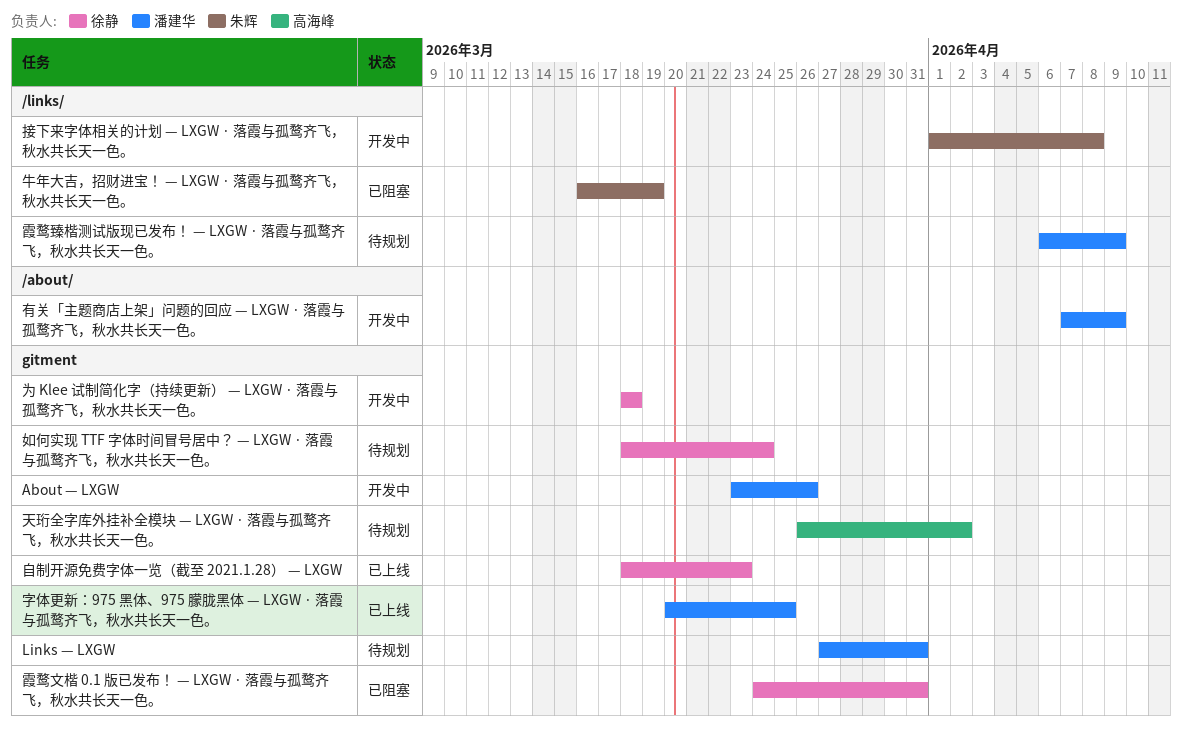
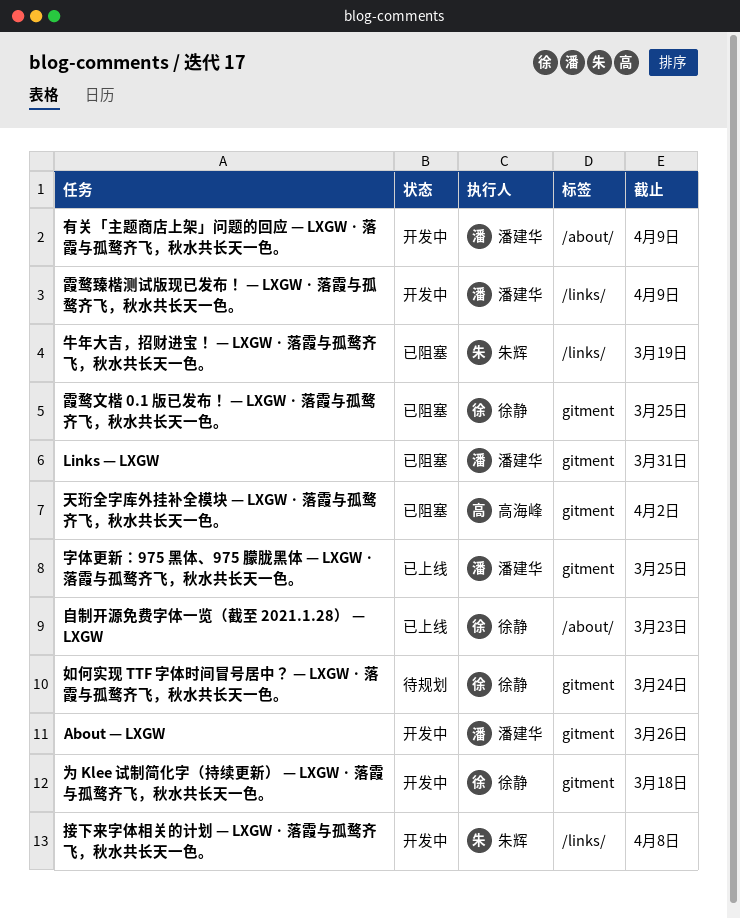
Links — LXGW, status: 待规划 -> 已阻塞
天珩全字库外挂补全模块 — LXGW · 落霞与孤鹜齐飞，秋水共长天一色。, status: 待规划 -> 已阻塞
自制开源免费字体一览（截至 2021.1.28） — LXGW, label: gitment -> /about/
霞鹜文楷 0.1 版已发布！ — LXGW · 落霞与孤鹜齐飞，秋水共长天一色。, due: Mar 31 -> Mar 25
霞鹜臻楷测试版现已发布！ — LXGW · 落霞与孤鹜齐飞，秋水共长天一色。, status: 待规划 -> 开发中

